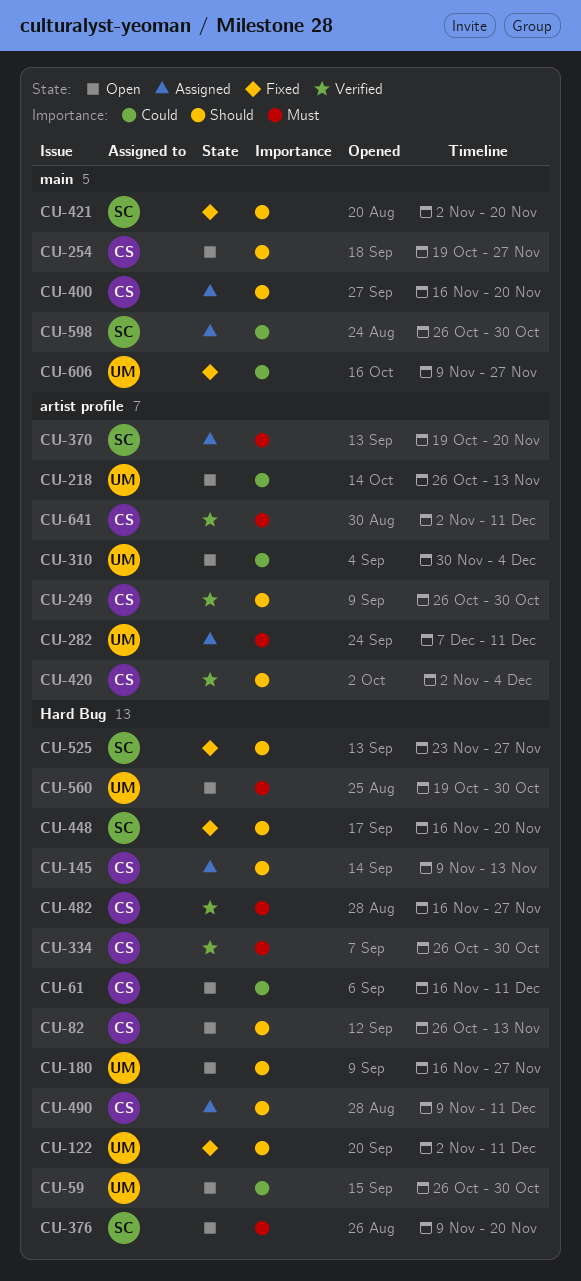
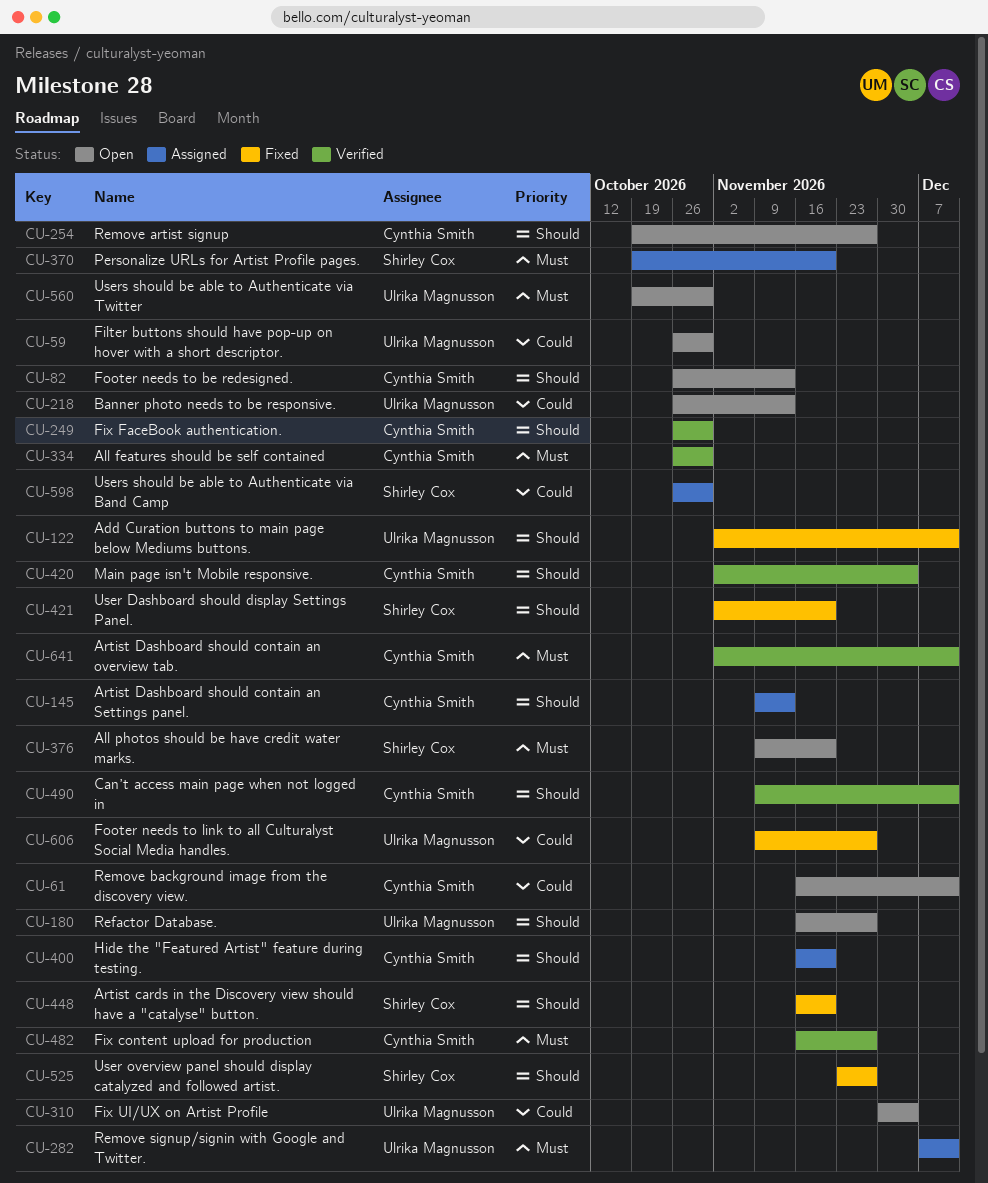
CU-490, status: Assigned -> Verified

